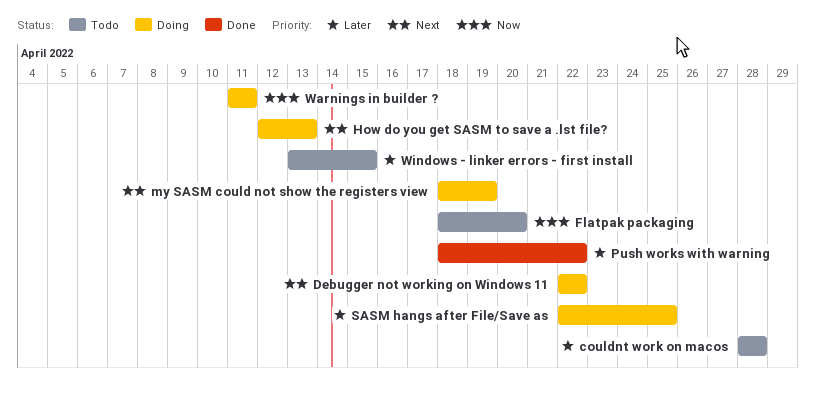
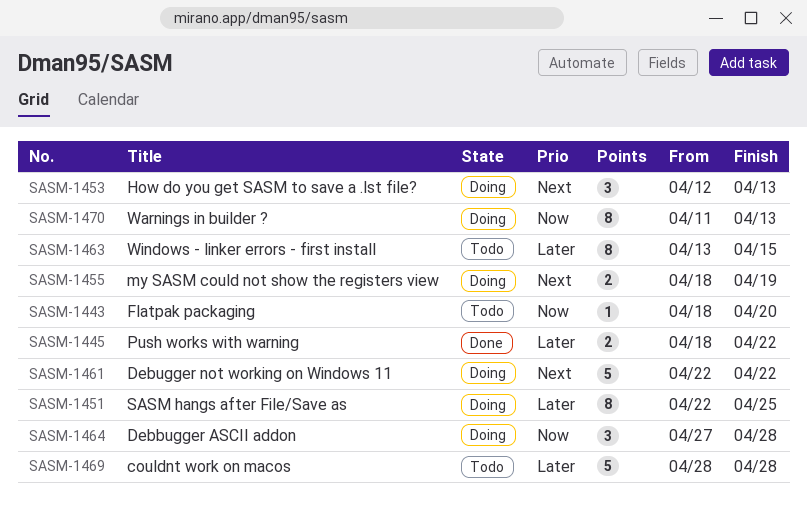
Debbugger ASCII addon: none -> present
Warnings in builder ?, due: Apr 11 -> Apr 13

